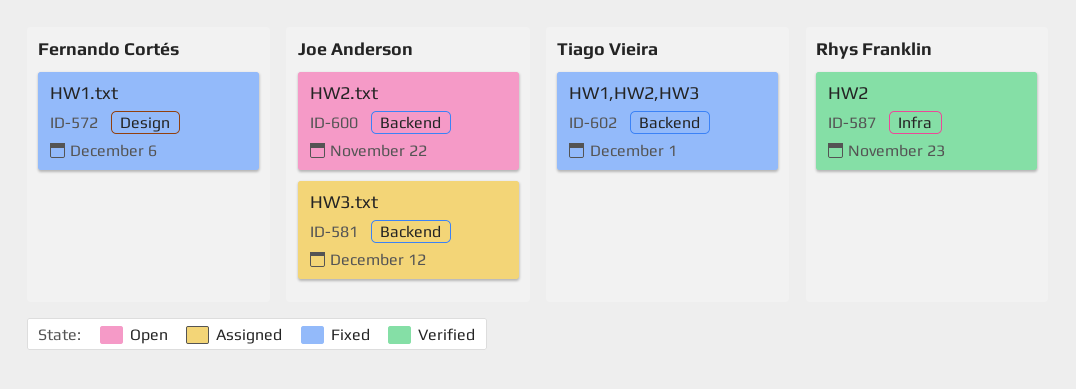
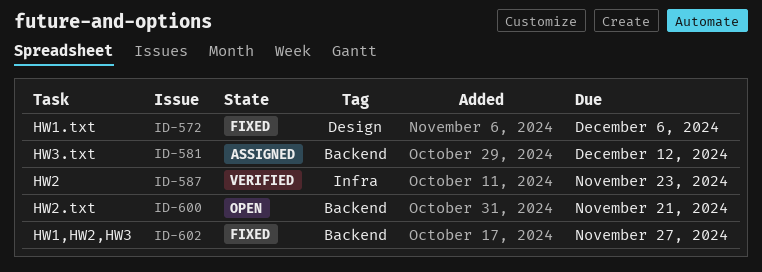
ID-600, due: Nov 22 -> Nov 21
ID-602, due: Dec 1 -> Nov 27

